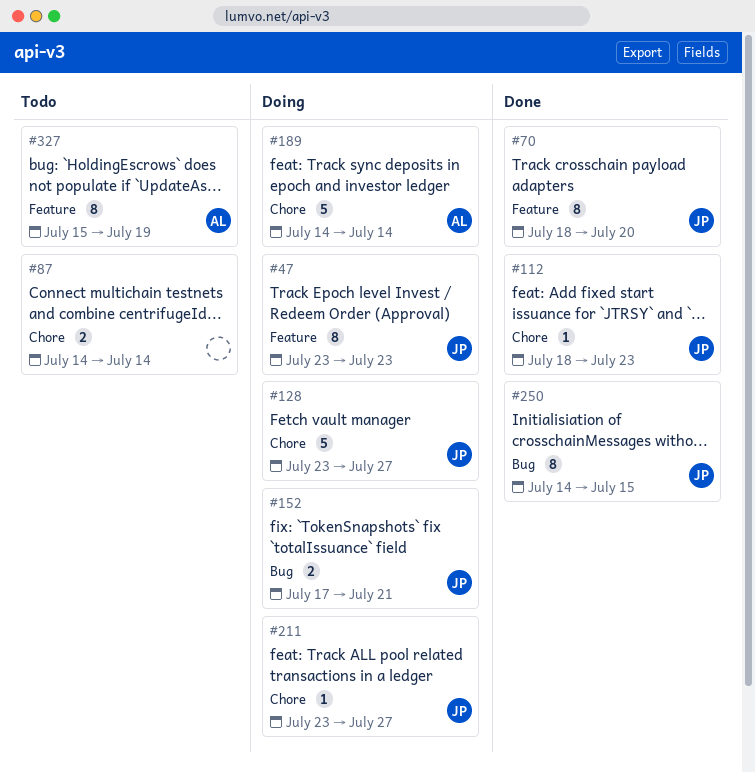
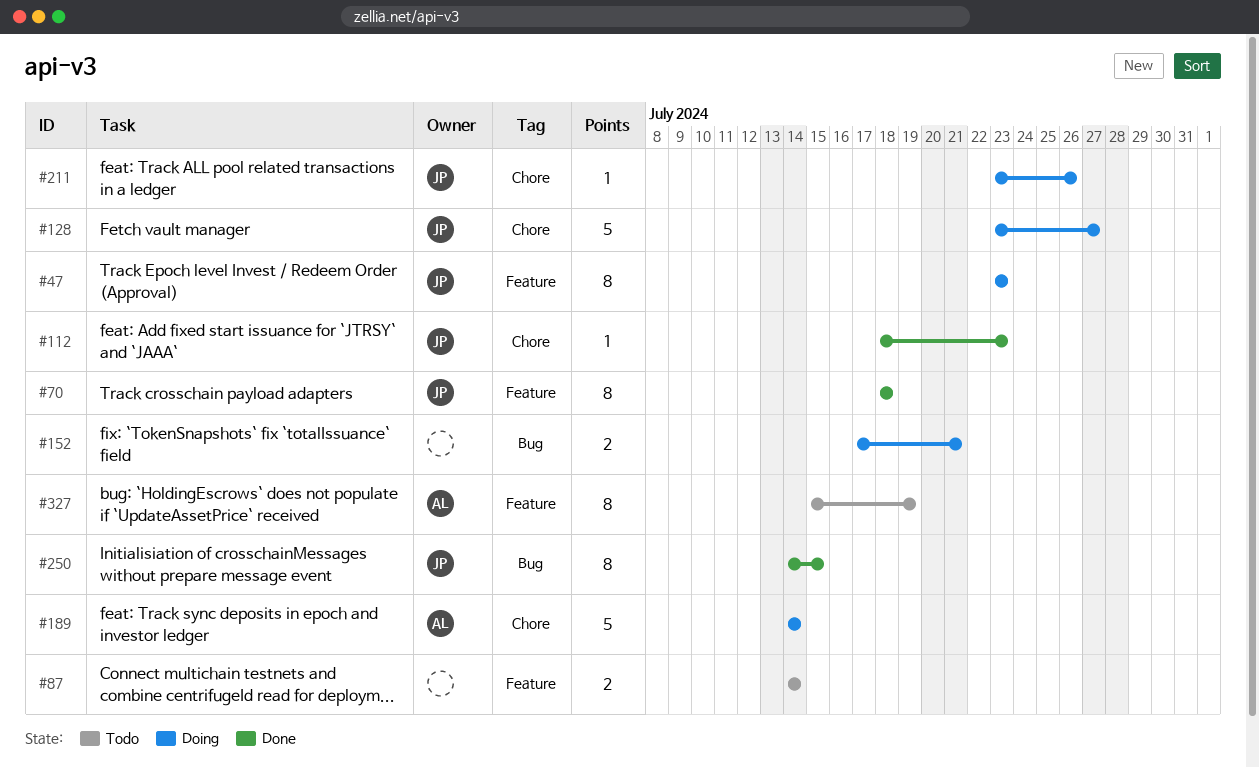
#70, due: Jul 20 -> Jul 18
#87, label: Chore -> Feature
#152, owner: JP -> none
#211, due: Jul 27 -> Jul 26

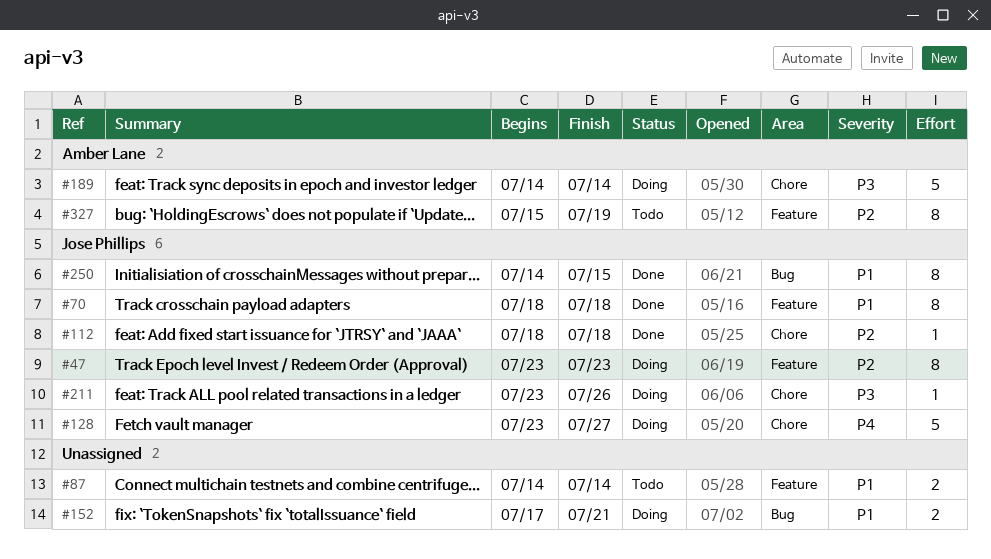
#112, due: Jul 23 -> Jul 18

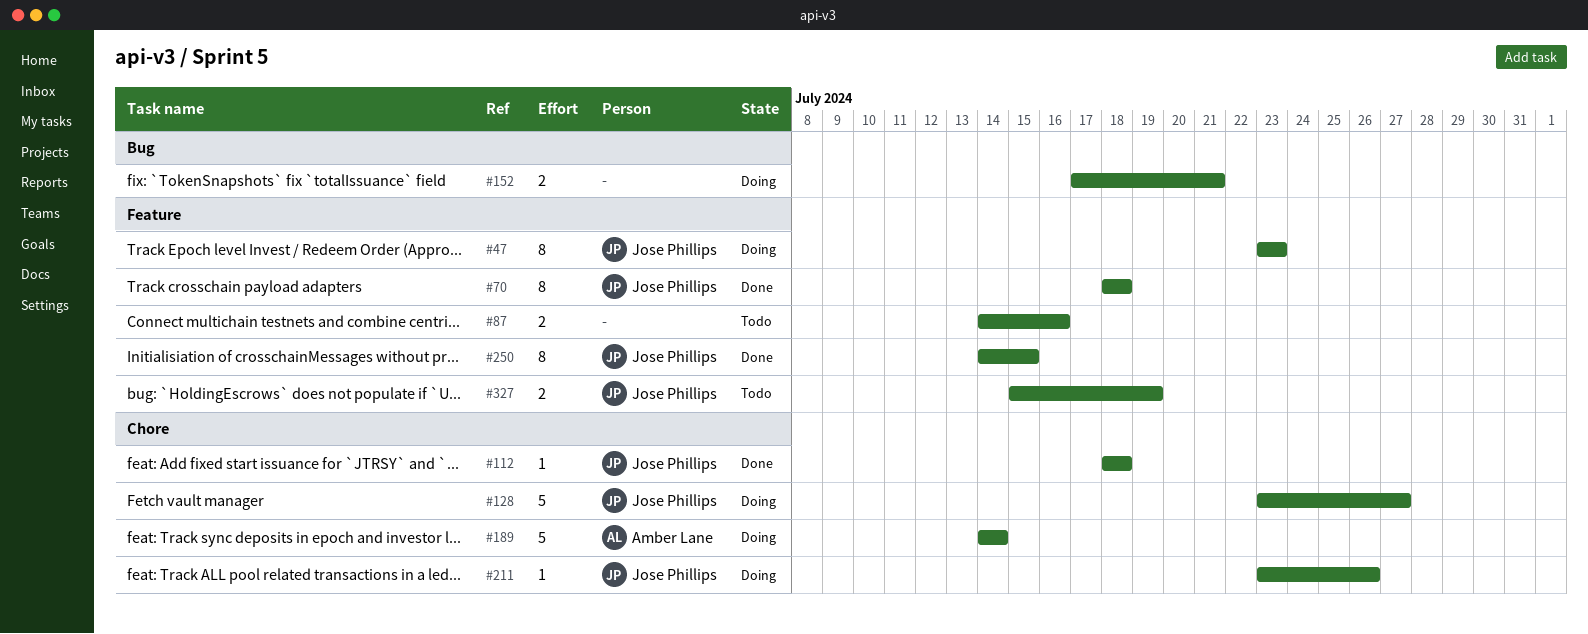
#87, due: Jul 14 -> Jul 16
#250, label: Bug -> Feature
#327, owner: Amber Lane -> Jose Phillips
#327, estimate: 8 -> 2

